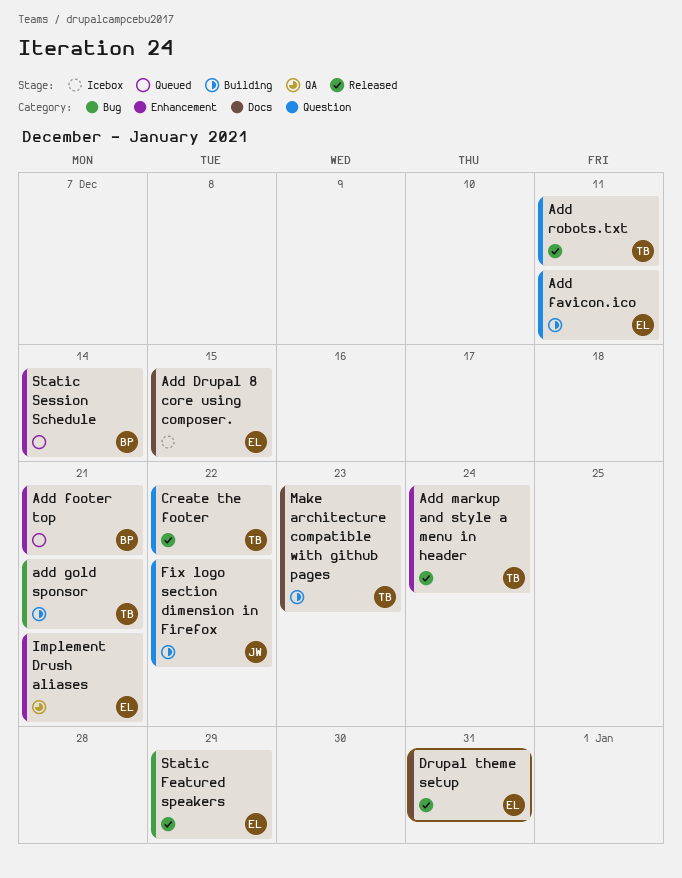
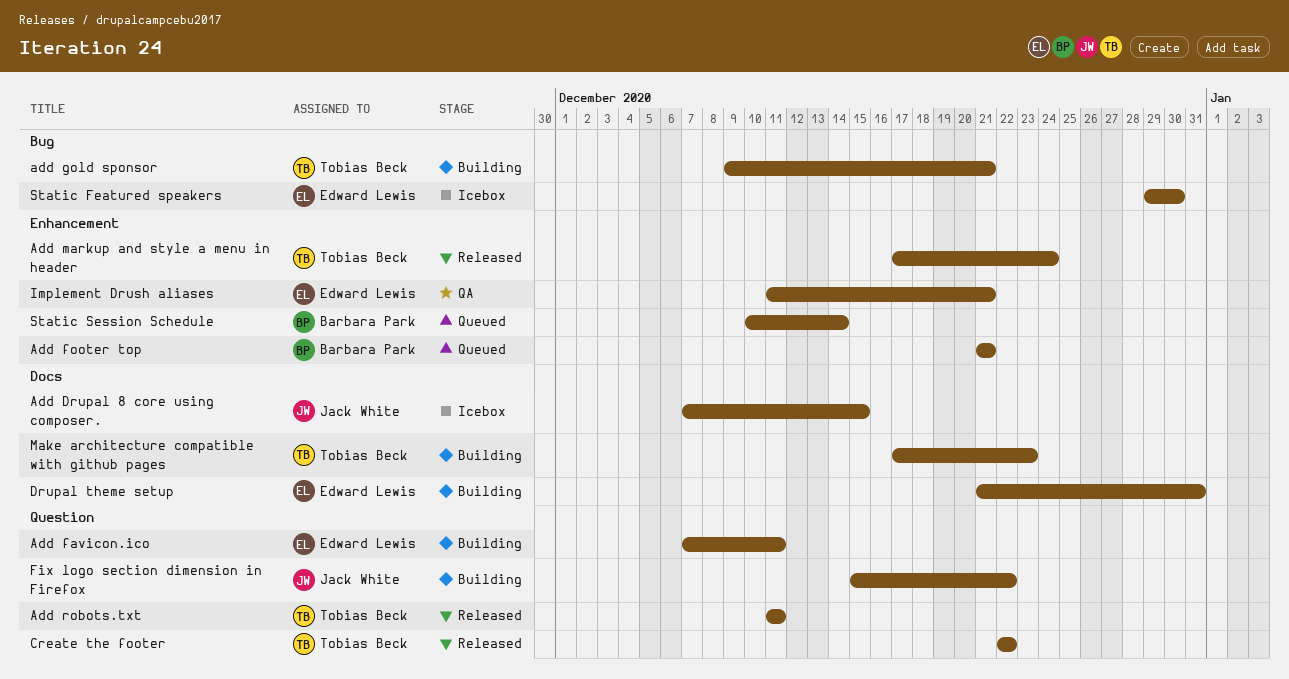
Add Drupal 8 core using composer., owner: Edward Lewis -> Jack White
Drupal theme setup, status: Released -> Building
Static Featured speakers, status: Released -> Icebox
Static Featured speakers, due: Dec 29 -> Dec 30

